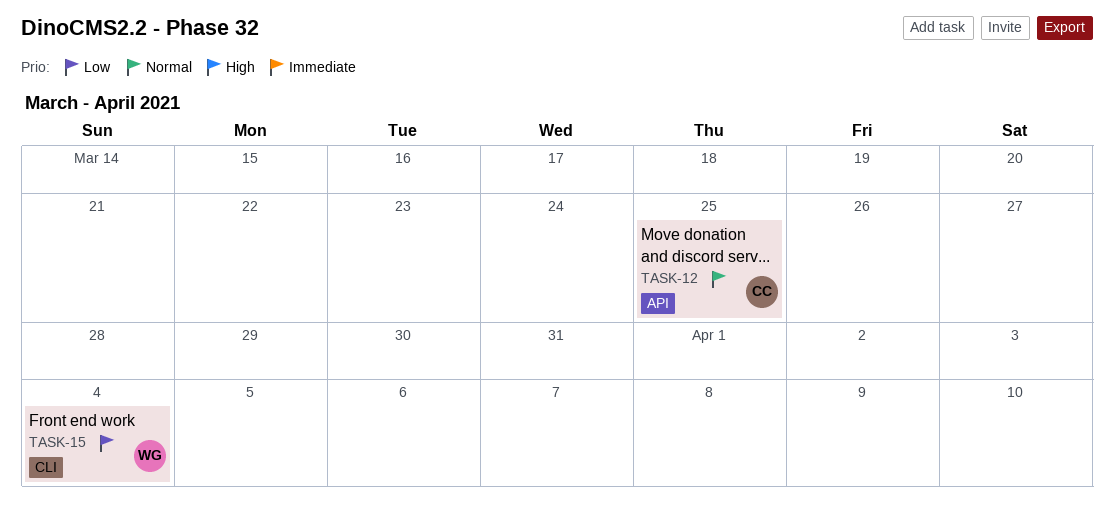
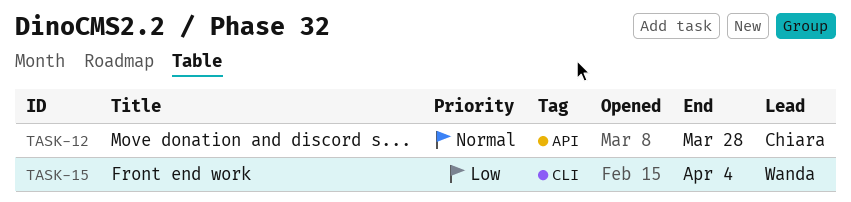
TASK-12, due: Mar 25 -> Mar 28

